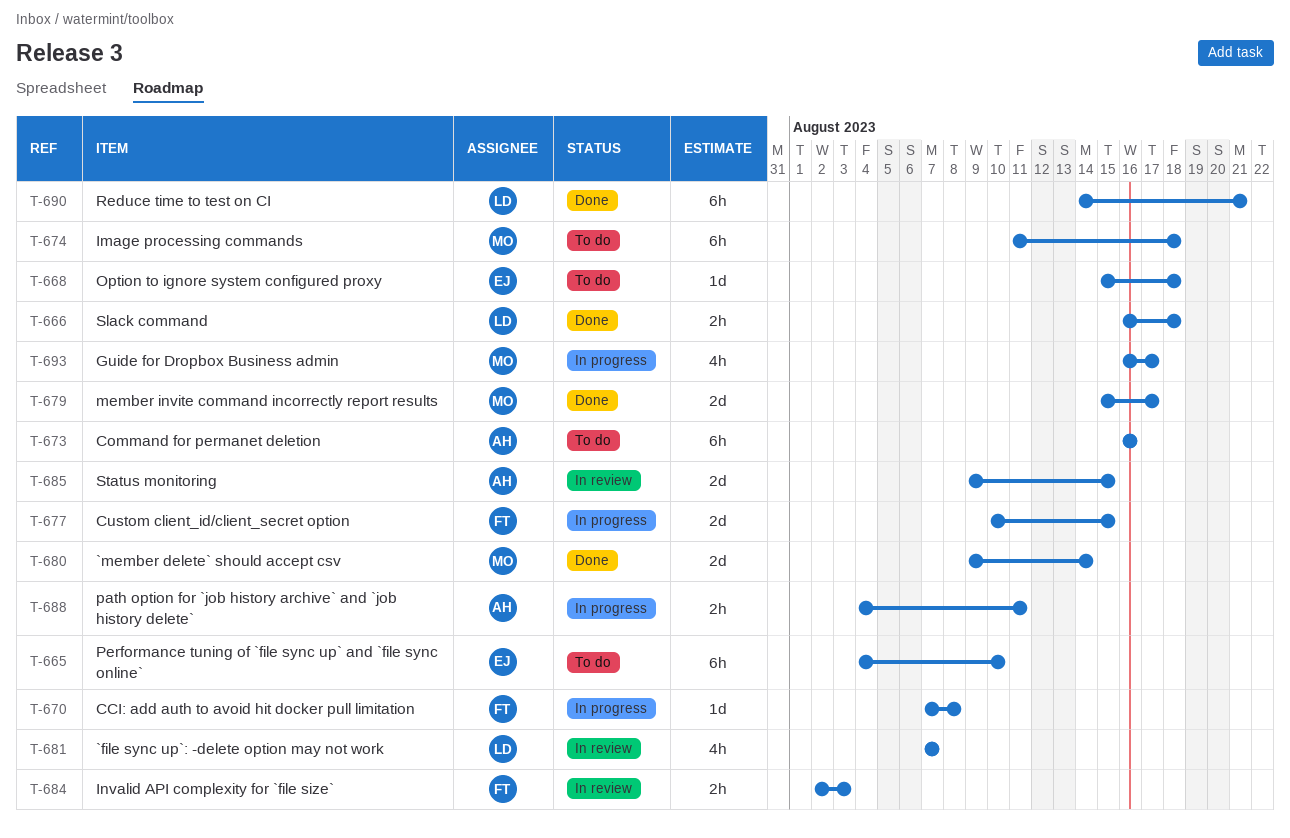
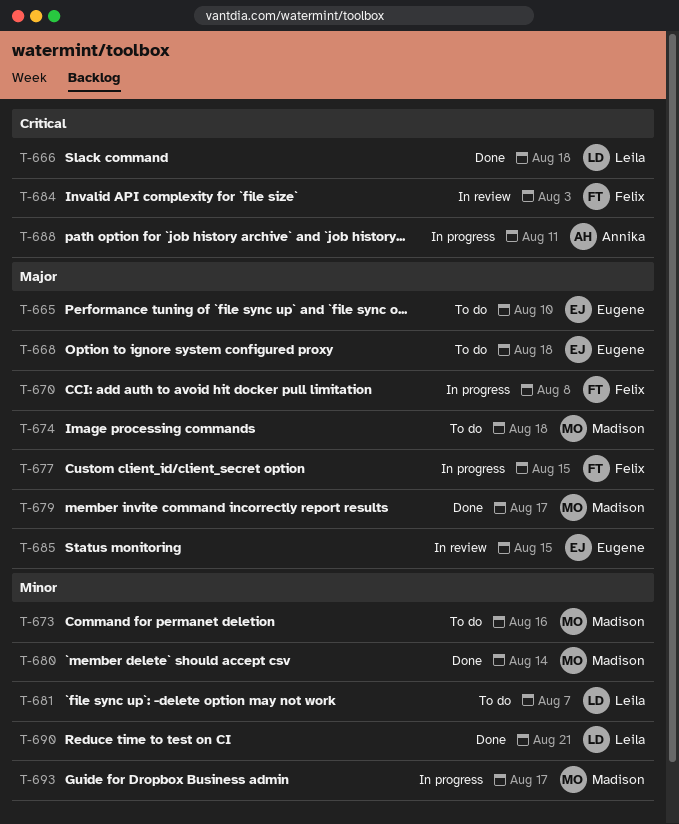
T-673, owner: Annika -> Madison
T-681, status: In review -> To do
T-685, owner: Annika -> Eugene

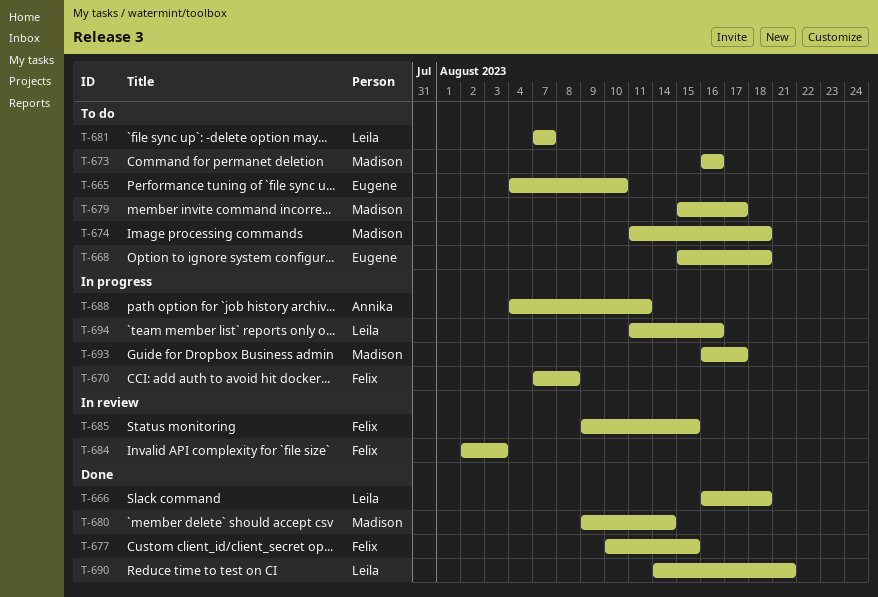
T-677, status: In progress -> Done
T-679, status: Done -> To do
T-685, owner: Eugene -> Felix
T-694: none -> present

